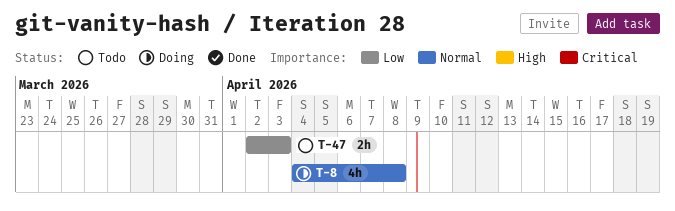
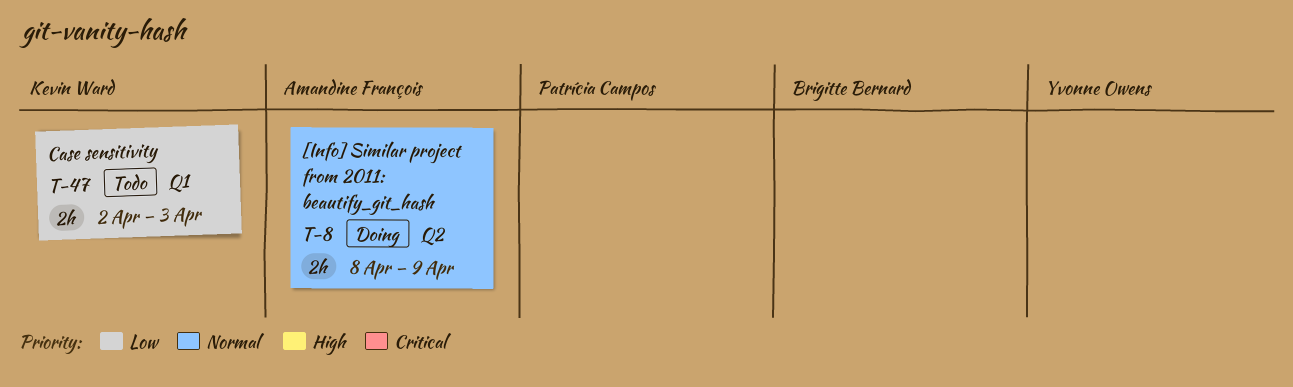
T-8, estimate: 4h -> 2h
T-8, start: Apr 4 -> Apr 8
T-8, due: Apr 8 -> Apr 9

